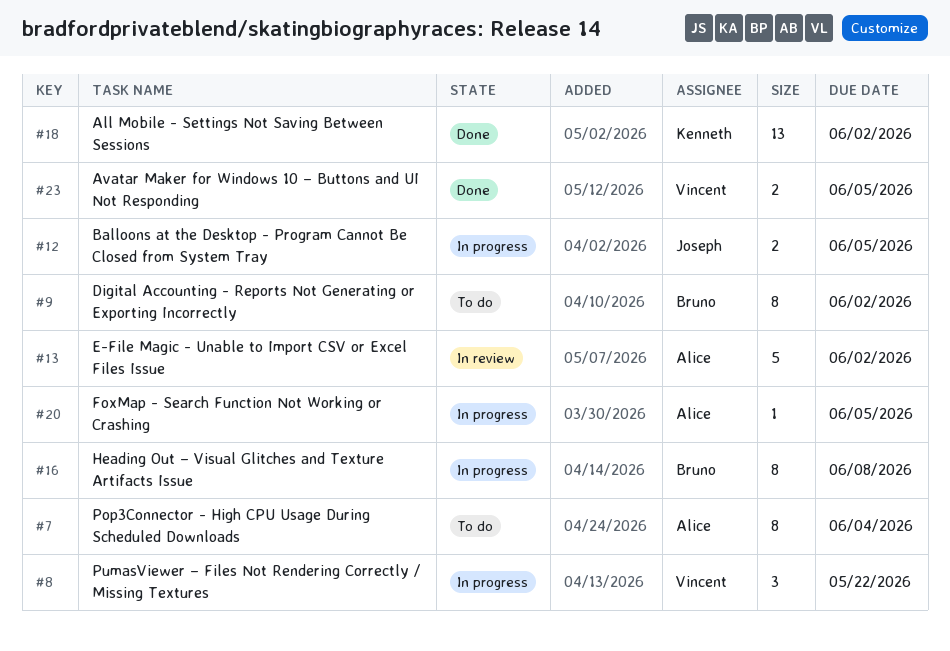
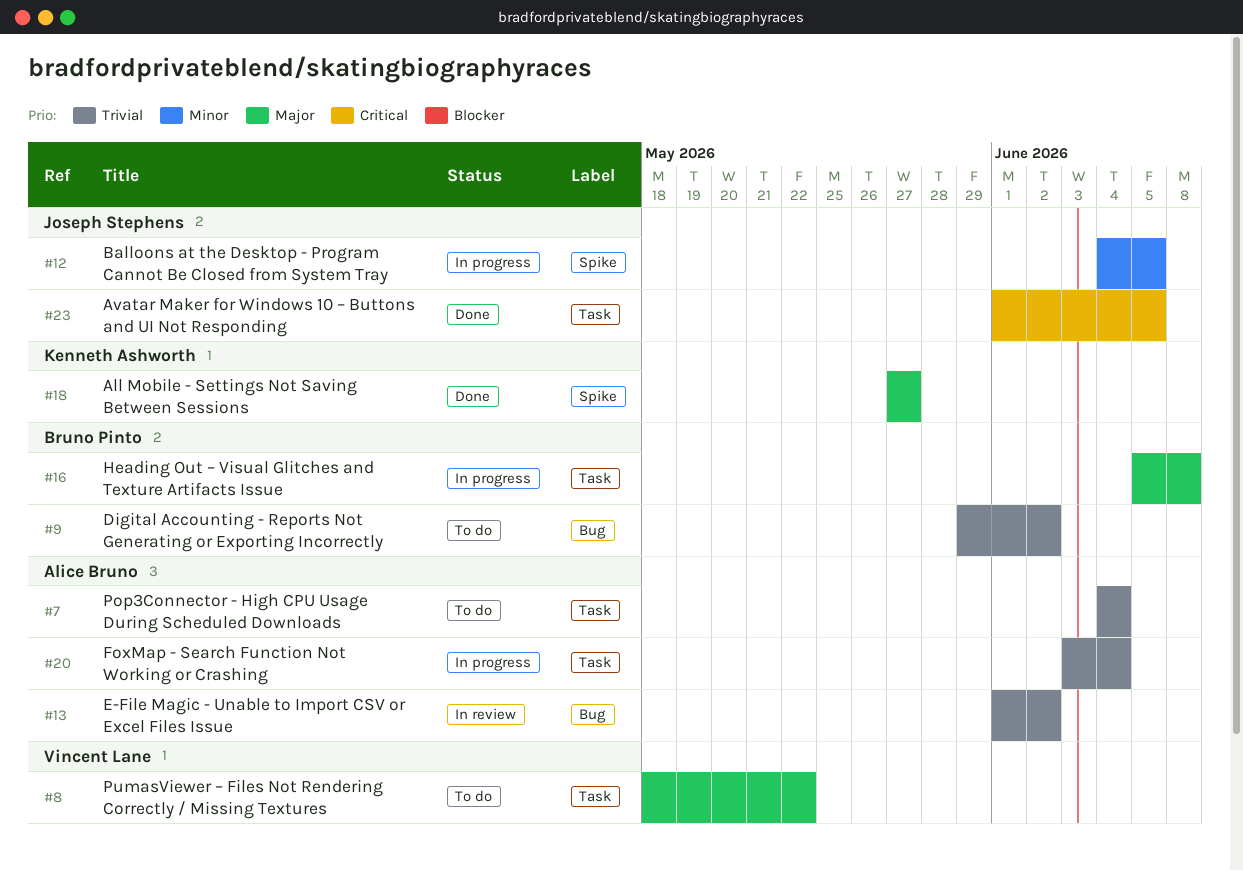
#8, status: In progress -> To do
#18, due: Jun 2 -> May 27
#20, due: Jun 5 -> Jun 4
#23, owner: Vincent Lane -> Joseph Stephens

